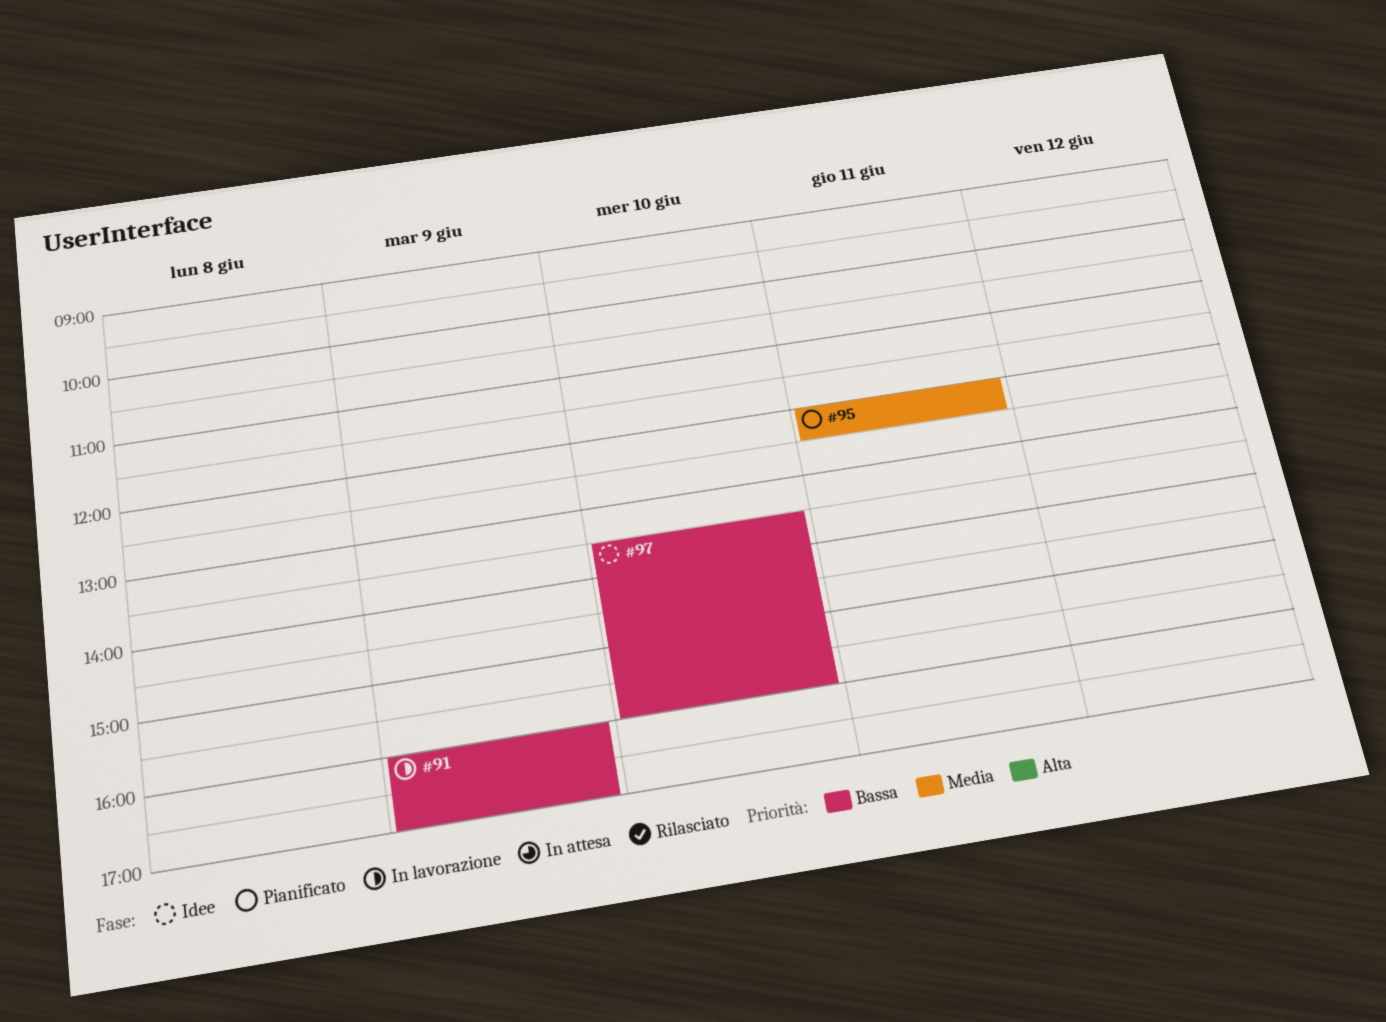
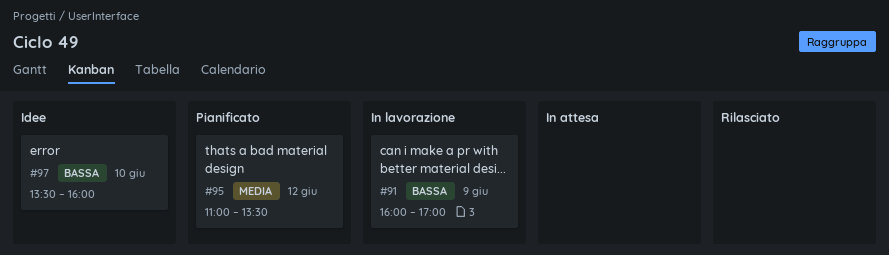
#95, day: Jun 11 -> Jun 12
#95, begins: 12:00 -> 11:00
#95, ends: 12:30 -> 13:30

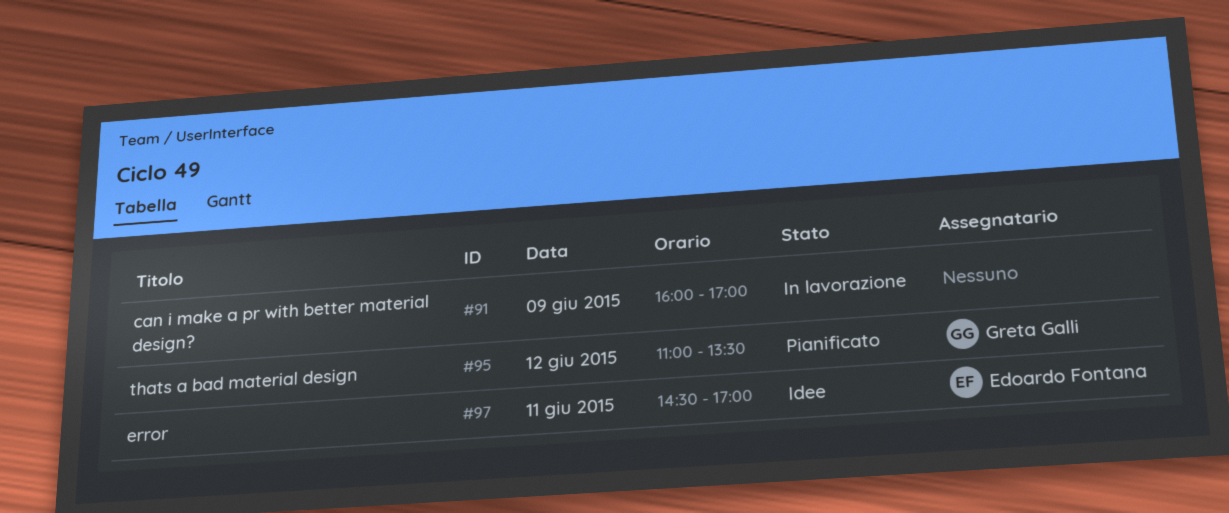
#97, day: Jun 10 -> Jun 11
#97, begins: 13:30 -> 14:30
#97, ends: 16:00 -> 17:00

